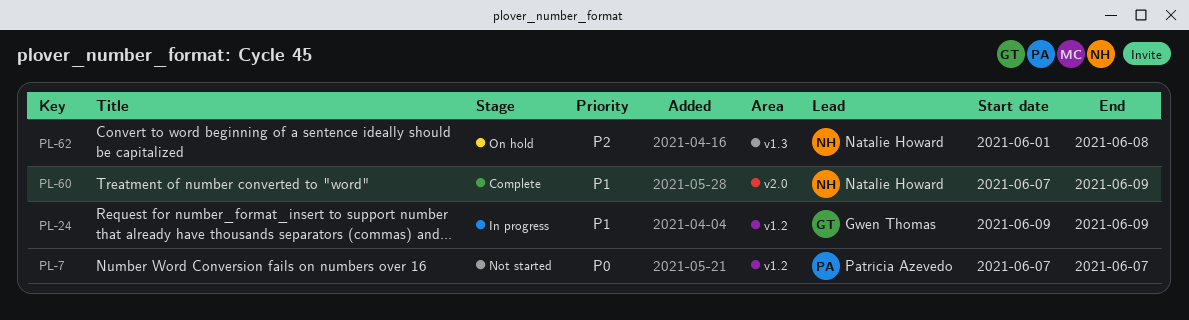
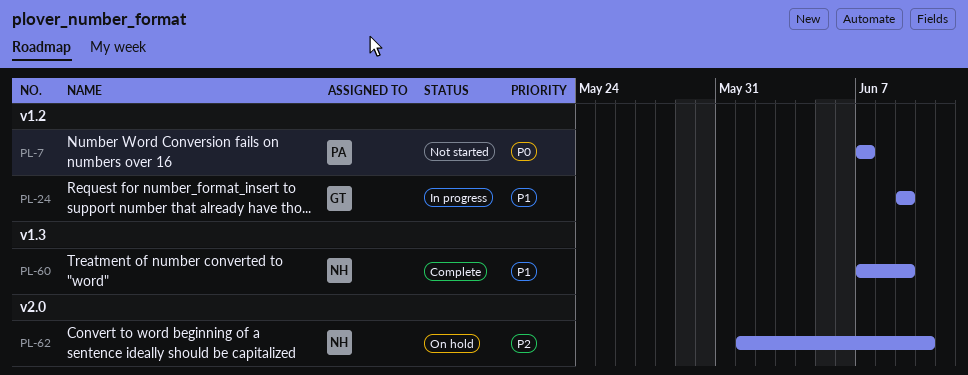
PL-60, label: v2.0 -> v1.3
PL-62, label: v1.3 -> v2.0
PL-62, due: Jun 8 -> Jun 10

